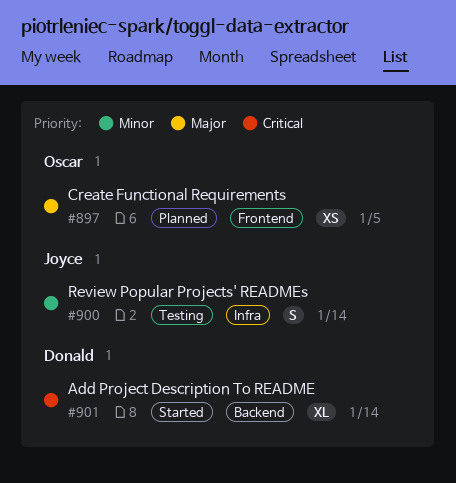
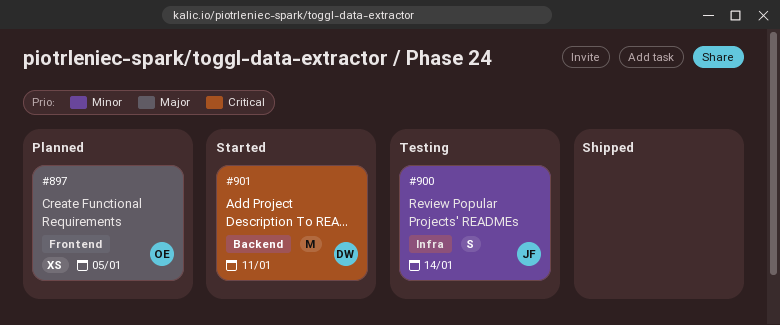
#901, estimate: XL -> M
#901, due: Jan 14 -> Jan 11

